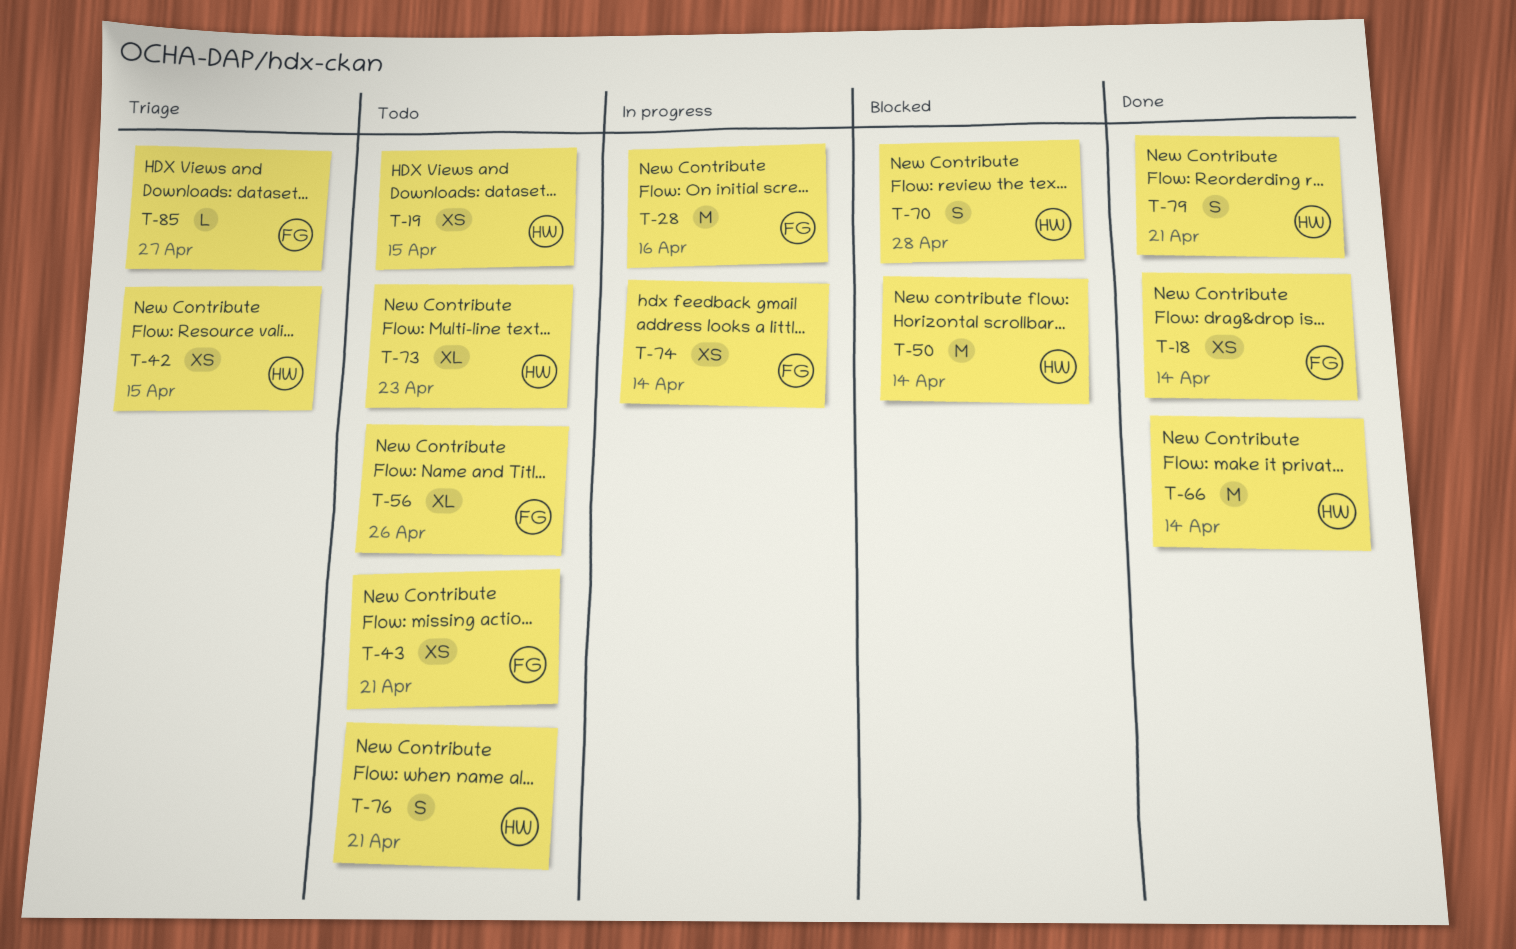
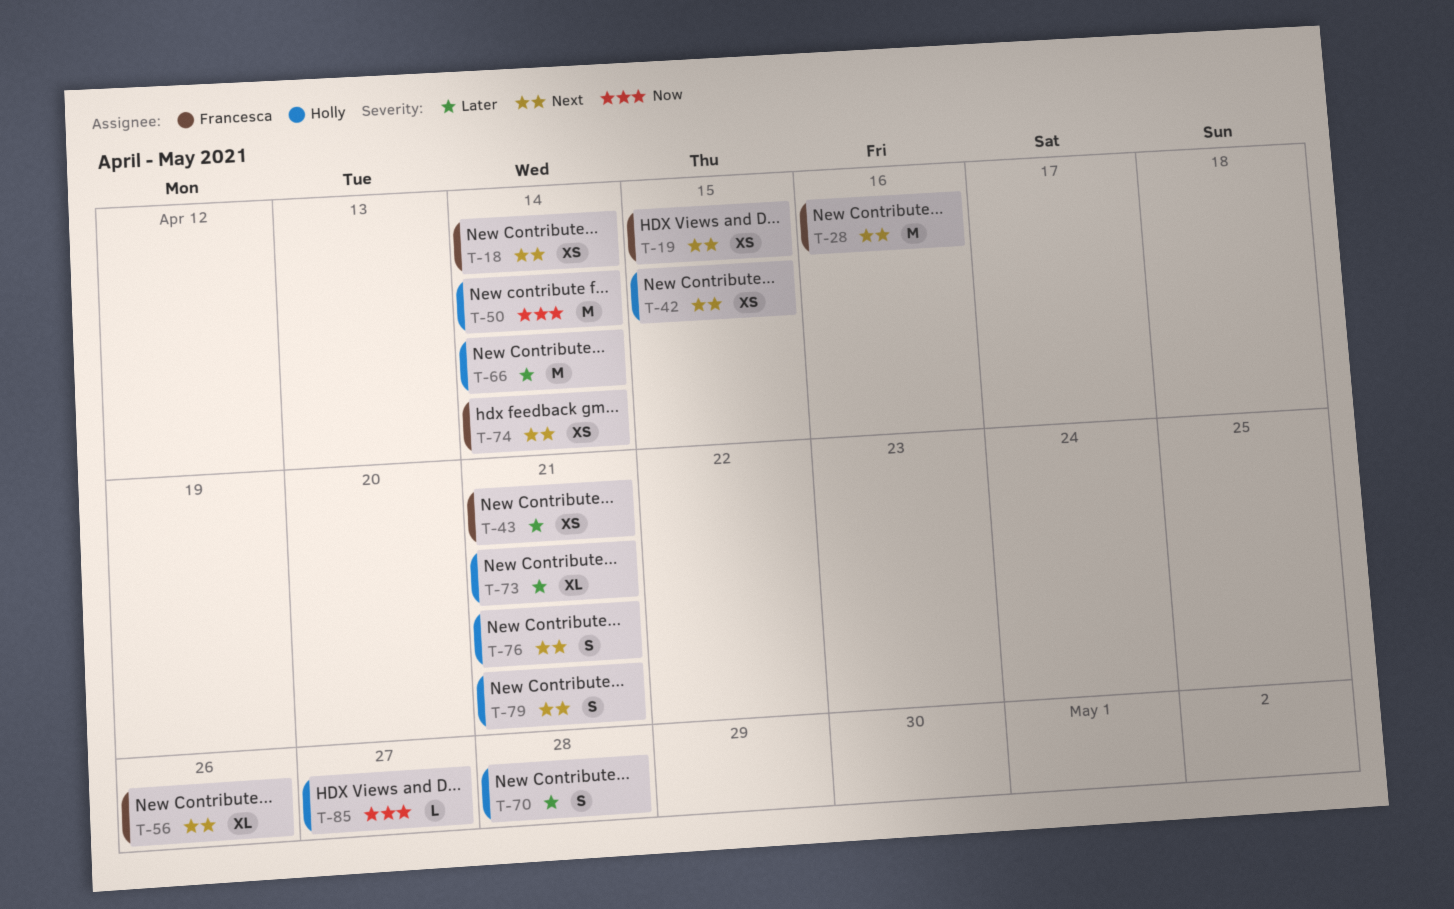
T-19, owner: Holly -> Francesca
T-73, due: Apr 23 -> Apr 21
T-85, owner: Francesca -> Holly

